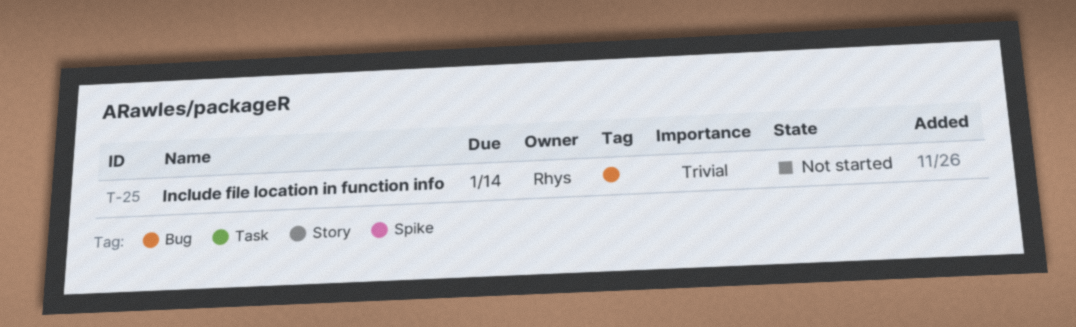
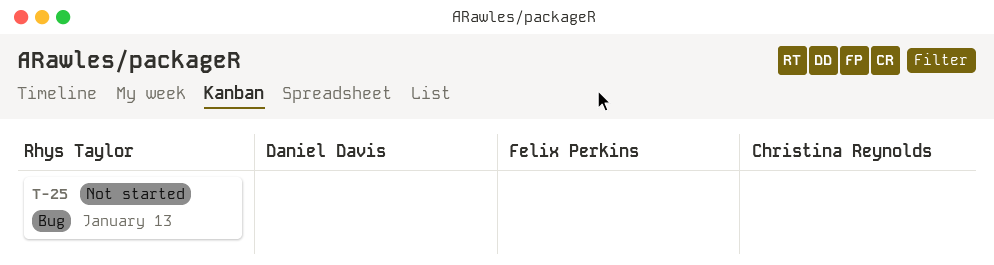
T-25, due: Jan 14 -> Jan 13

